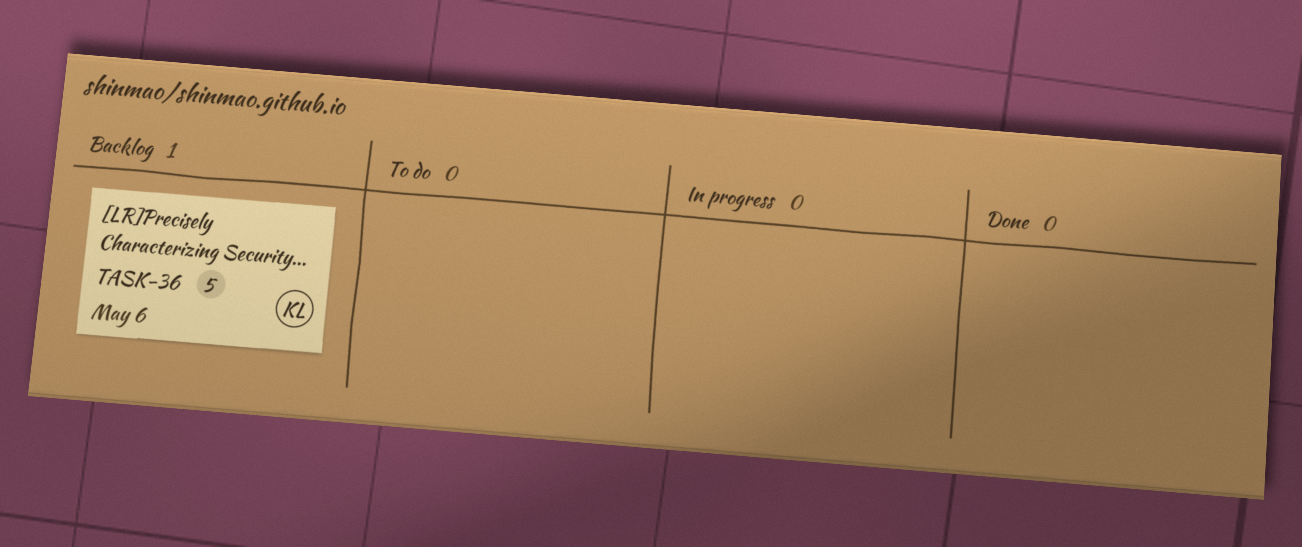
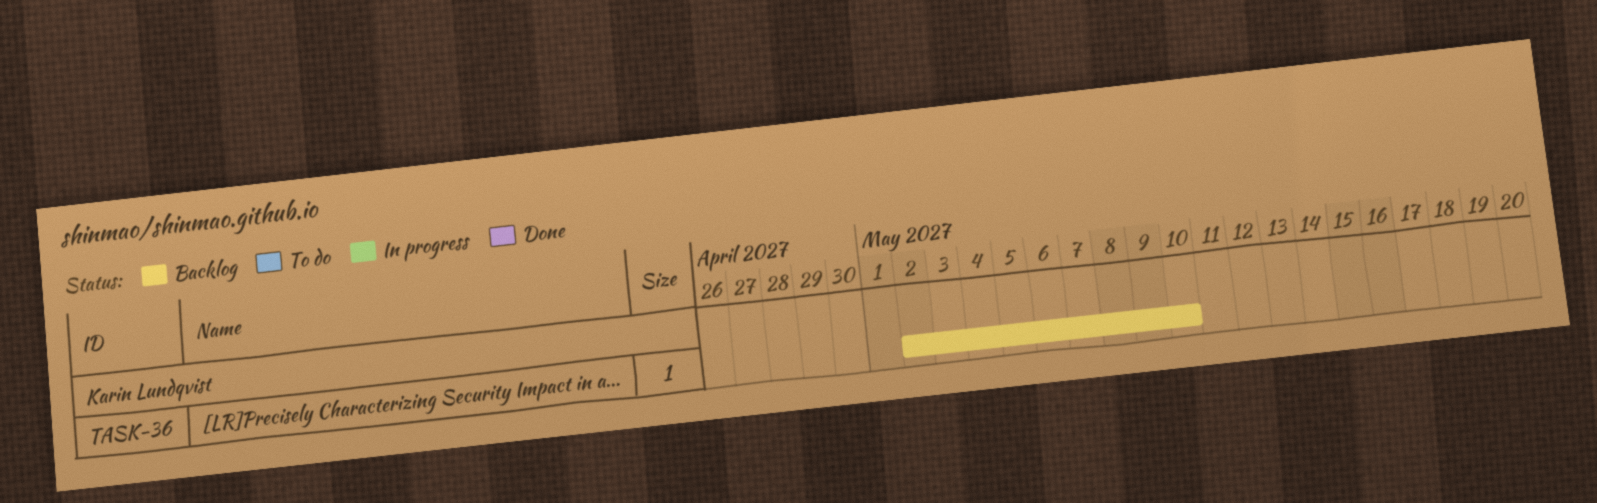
TASK-36, estimate: 5 -> 1
TASK-36, due: May 6 -> May 10

